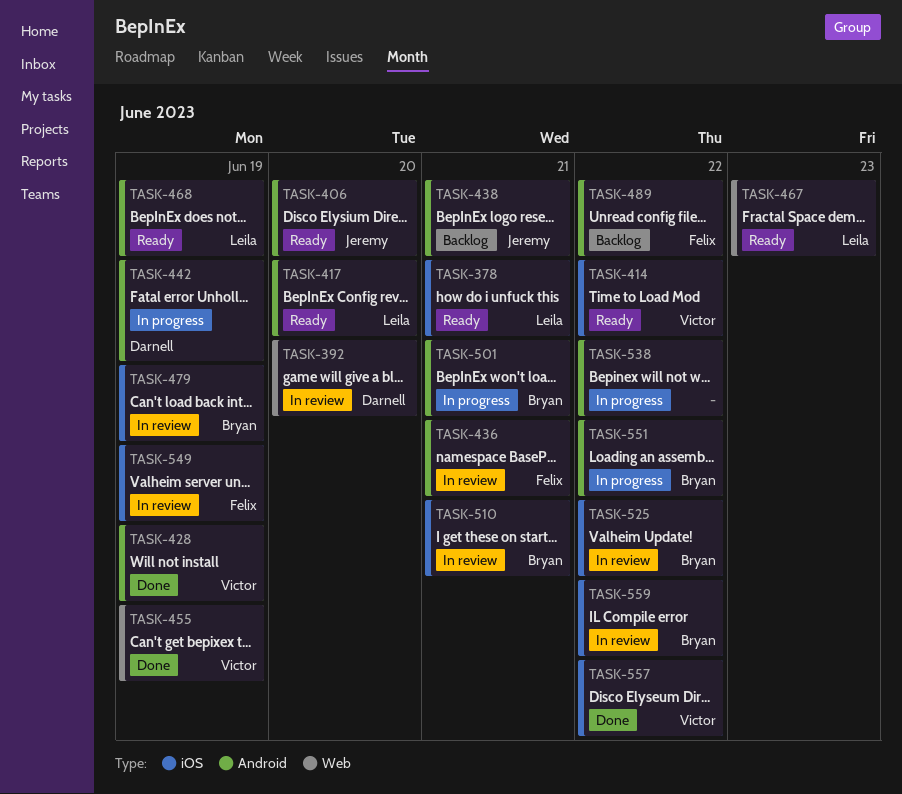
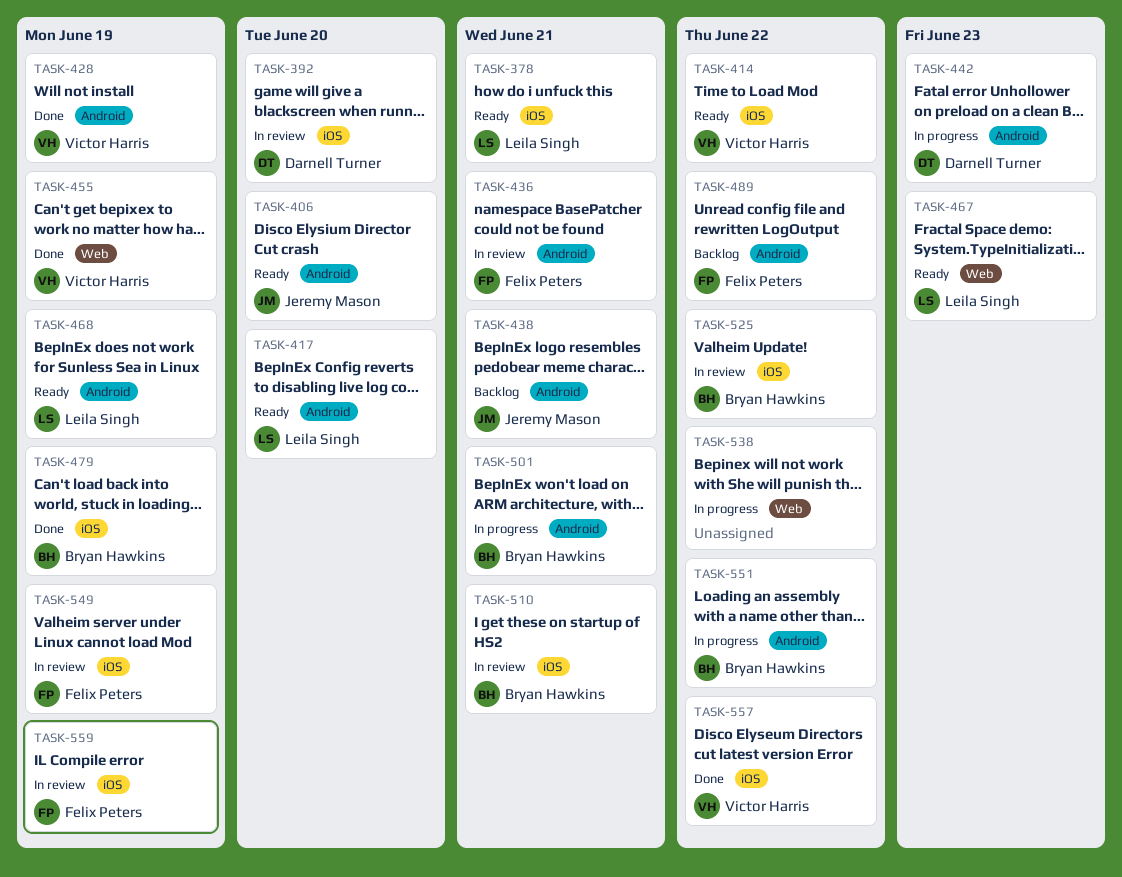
TASK-392, label: Web -> iOS
TASK-442, due: Jun 19 -> Jun 23
TASK-479, status: In review -> Done
TASK-538, label: Android -> Web
TASK-559, owner: Bryan Hawkins -> Felix Peters
TASK-559, due: Jun 22 -> Jun 19

